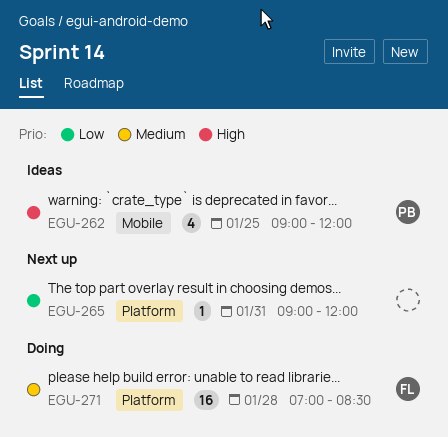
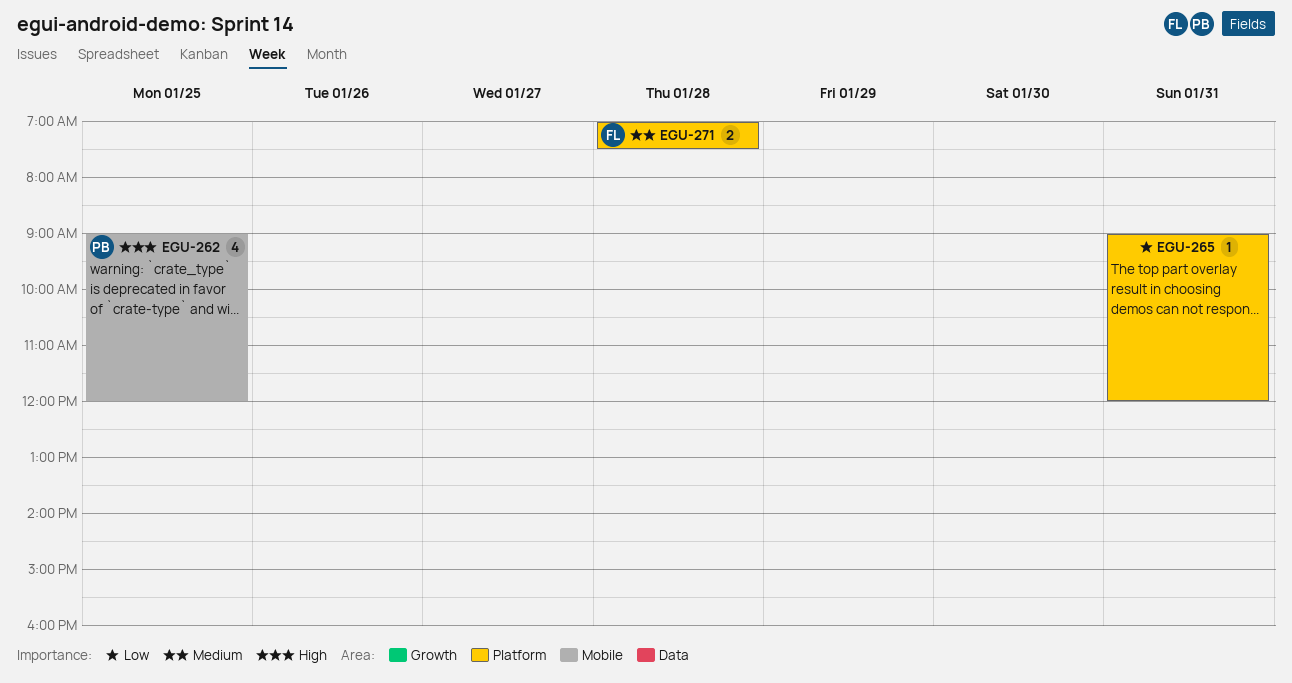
EGU-271, estimate: 16 -> 2
EGU-271, ends: 08:30 -> 07:30

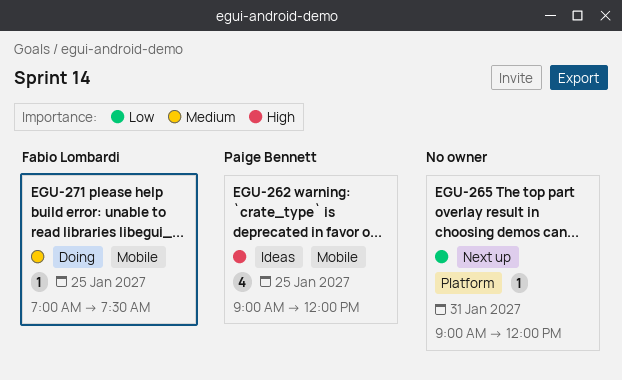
EGU-271, label: Platform -> Mobile
EGU-271, estimate: 2 -> 1
EGU-271, day: Jan 28 -> Jan 25

